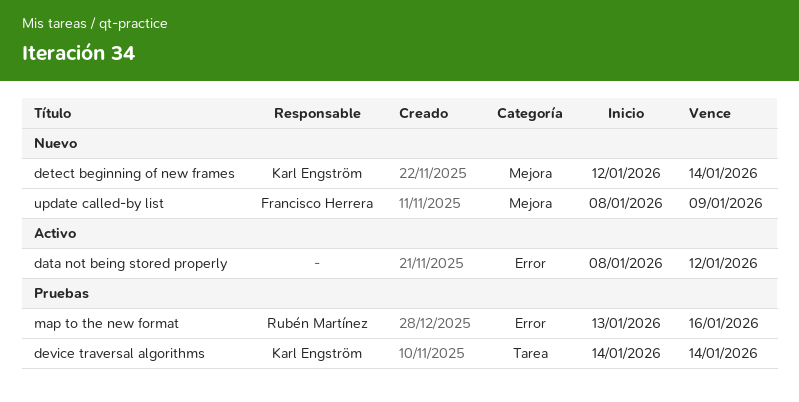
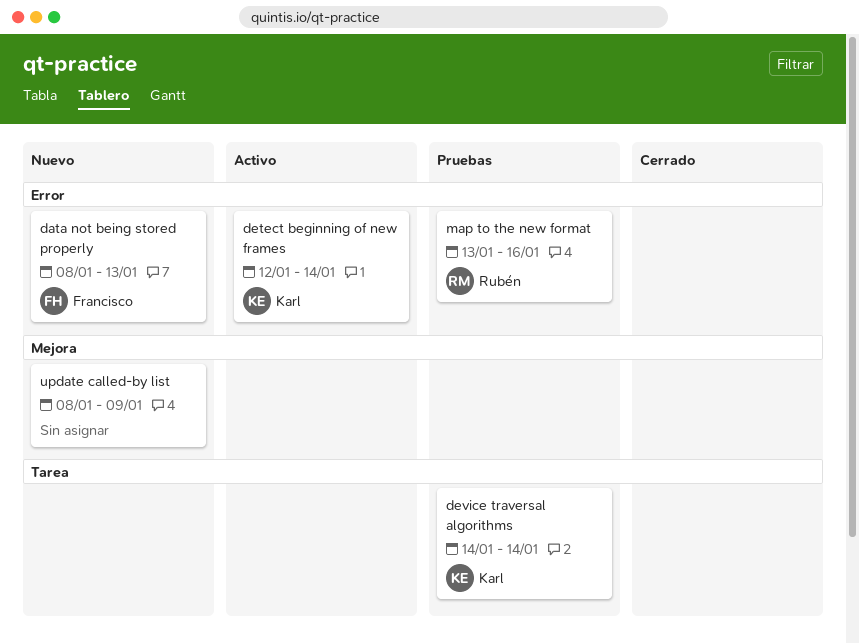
data not being stored properly, status: Activo -> Nuevo
data not being stored properly, owner: none -> Francisco Herrera
data not being stored properly, due: Jan 12 -> Jan 13
detect beginning of new frames, status: Nuevo -> Activo
detect beginning of new frames, label: Mejora -> Error
update called-by list, owner: Francisco Herrera -> none

